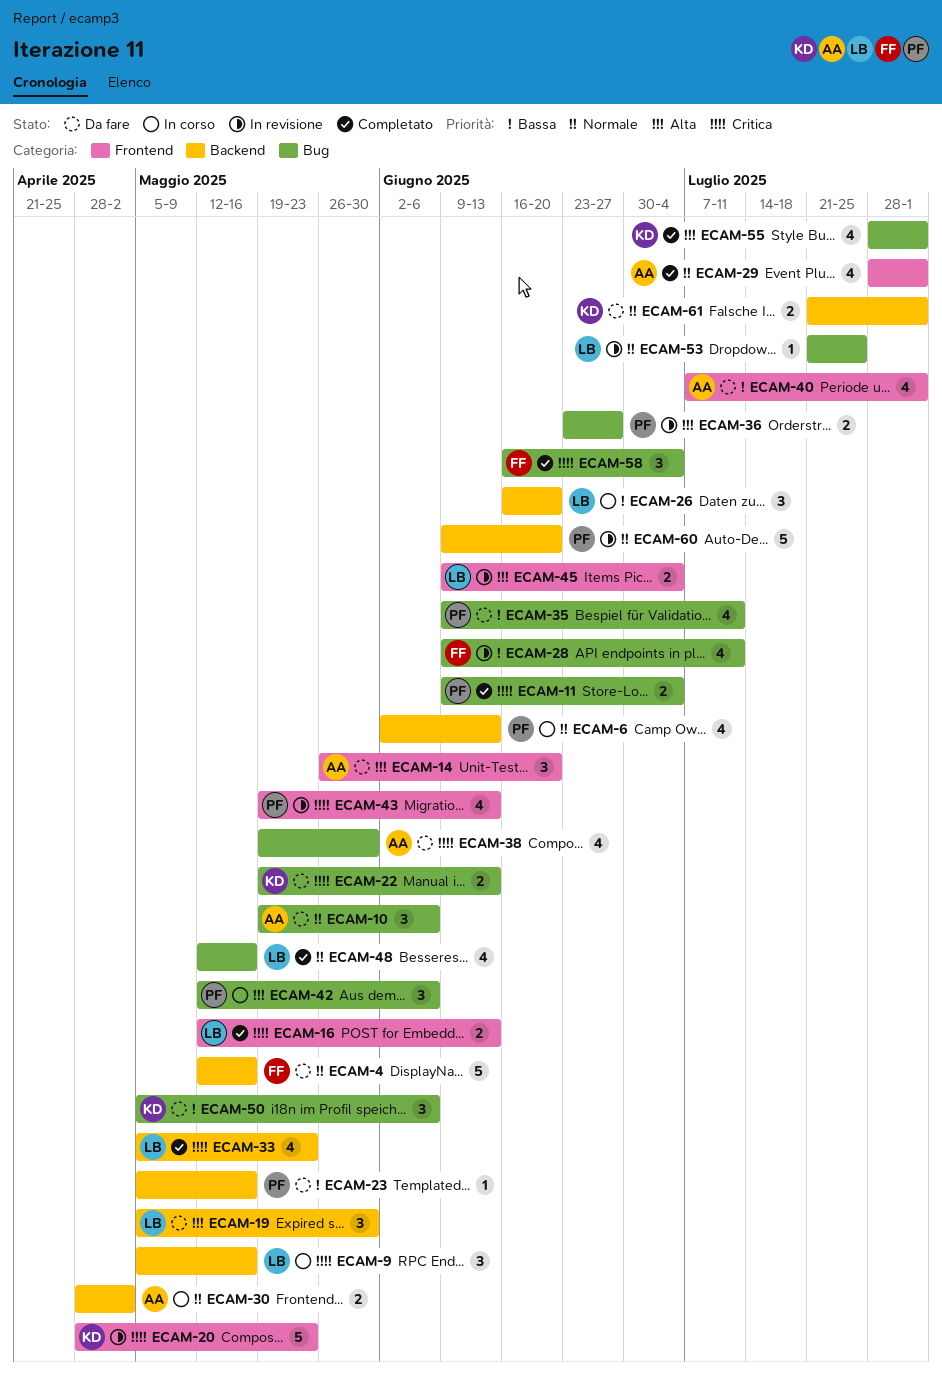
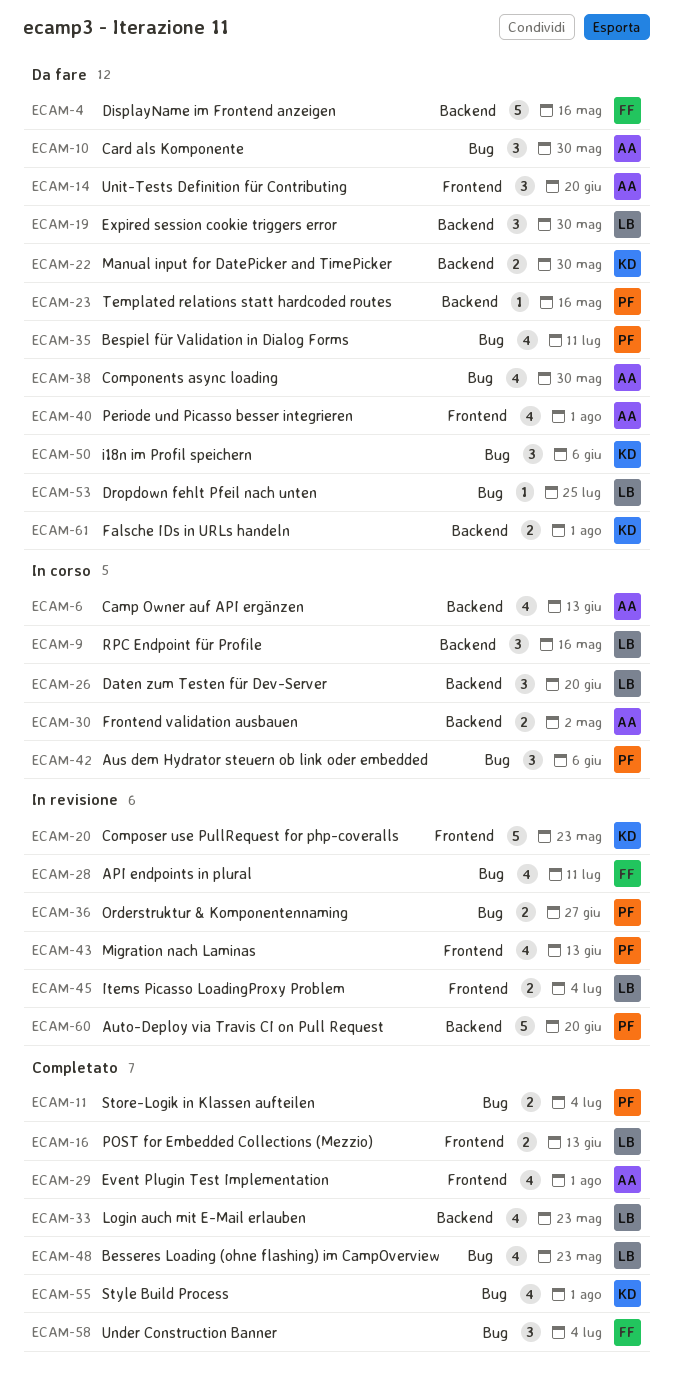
ECAM-6, owner: PF -> AA
ECAM-10, due: Jun 6 -> May 30
ECAM-22, label: Bug -> Backend
ECAM-22, due: Jun 13 -> May 30
ECAM-48, due: May 16 -> May 23
ECAM-53, status: In revisione -> Da fare

